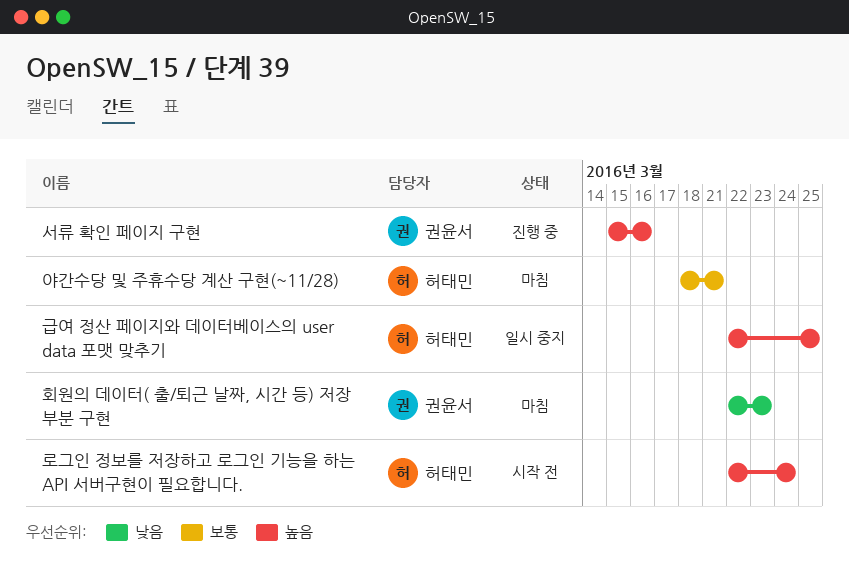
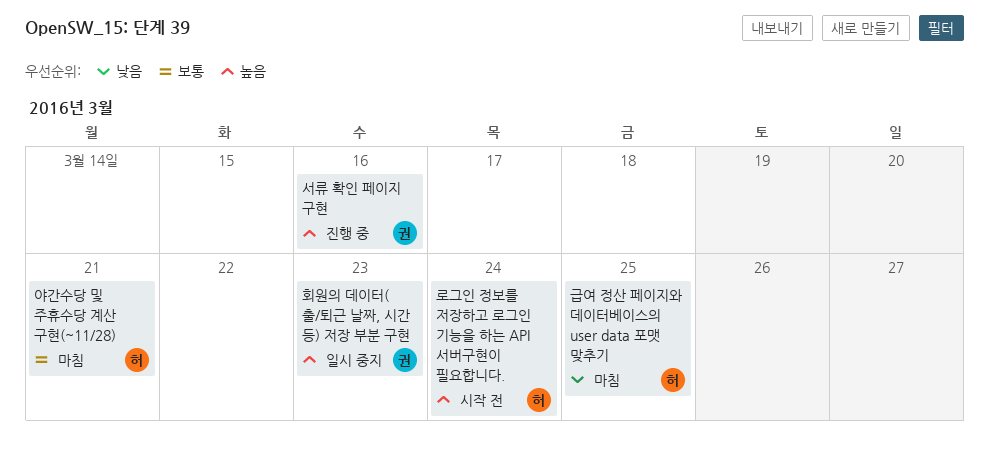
급여 정산 페이지와 데이터베이스의 user data 포맷 맞추기, status: 일시 중지 -> 마침
급여 정산 페이지와 데이터베이스의 user data 포맷 맞추기, priority: 높음 -> 낮음
회원의 데이터( 출/퇴근 날짜, 시간 등) 저장 부분 구현, status: 마침 -> 일시 중지
회원의 데이터( 출/퇴근 날짜, 시간 등) 저장 부분 구현, priority: 낮음 -> 높음

